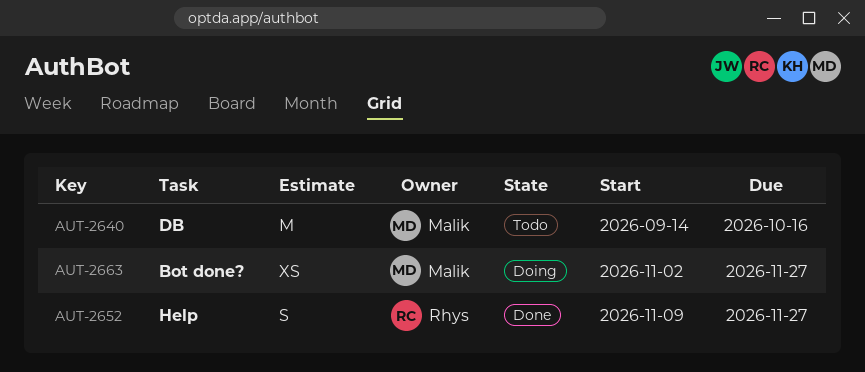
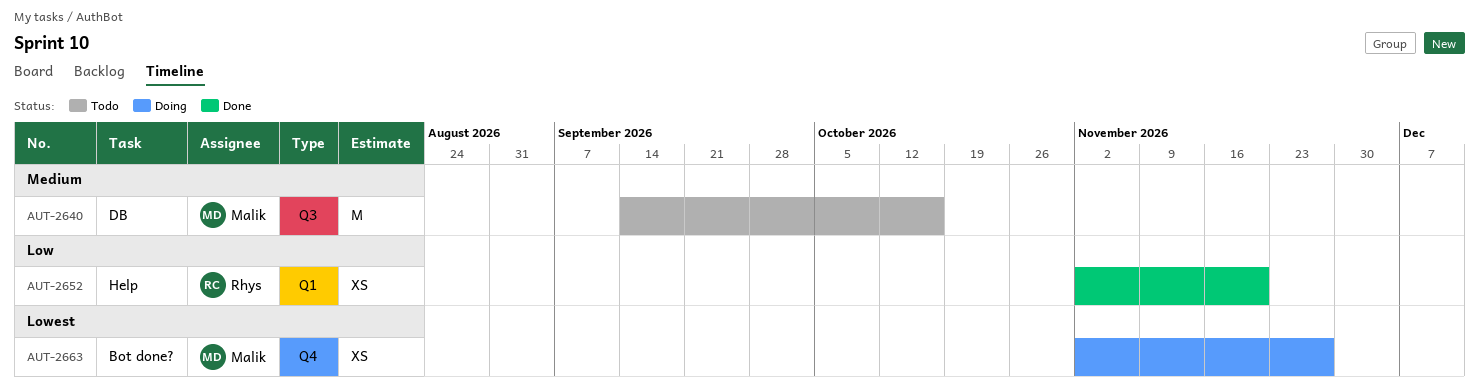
AUT-2652, estimate: S -> XS
AUT-2652, start: Nov 9 -> Nov 2
AUT-2652, due: Nov 27 -> Nov 20

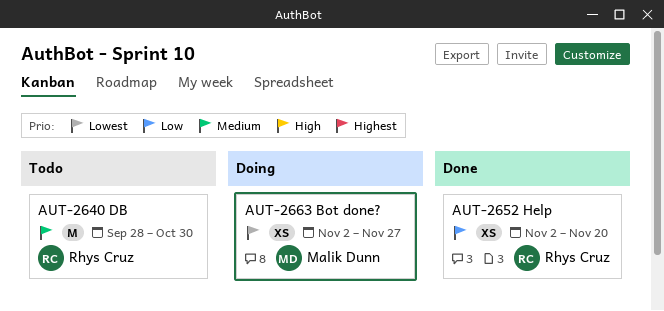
AUT-2640, owner: Malik Dunn -> Rhys Cruz
AUT-2640, start: Sep 14 -> Sep 28
AUT-2640, due: Oct 16 -> Oct 30

